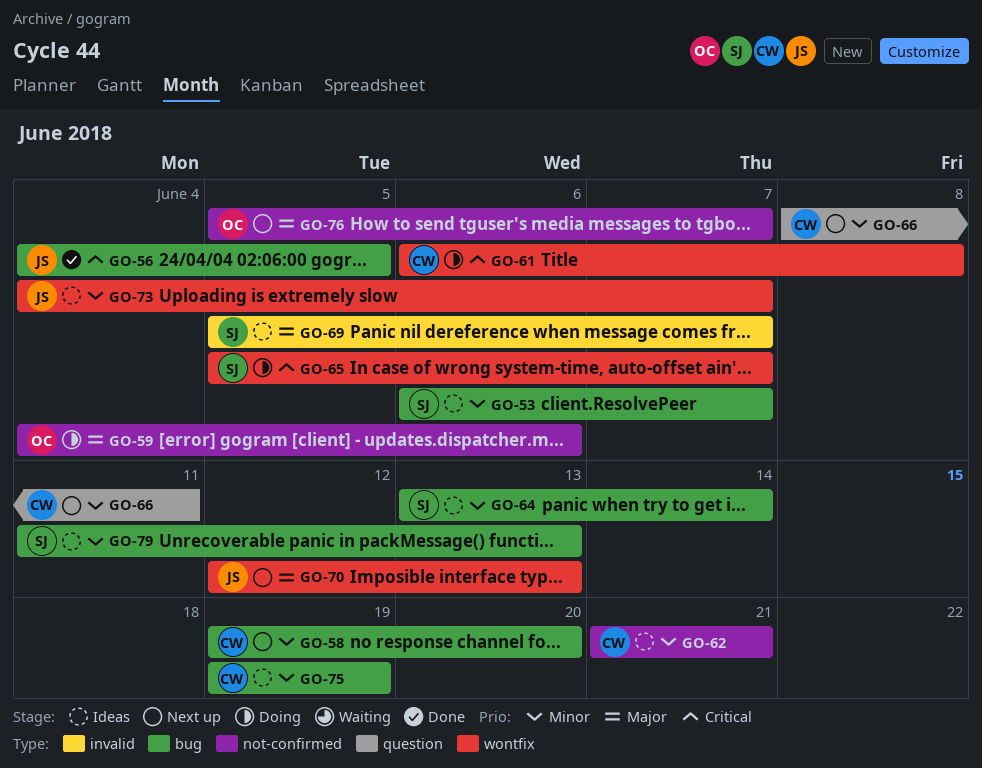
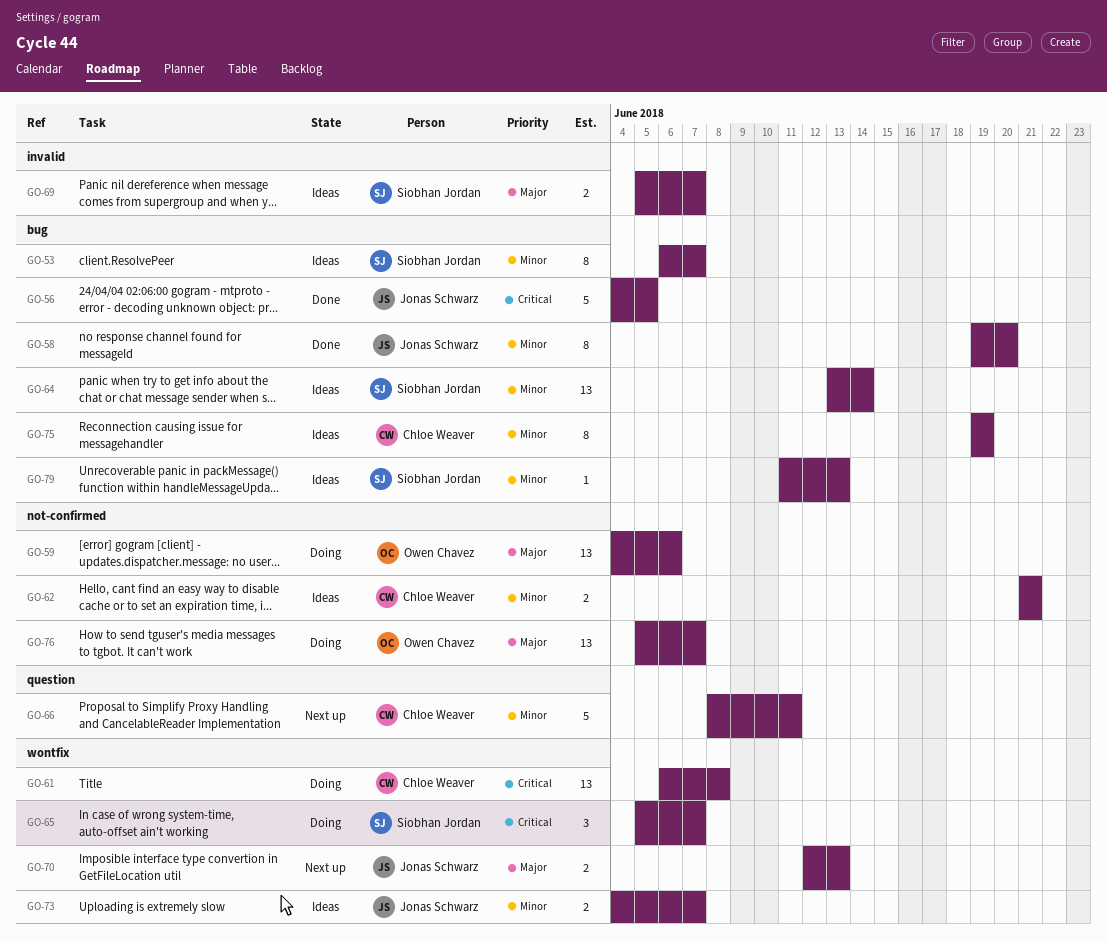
GO-58, status: Next up -> Done
GO-58, owner: Chloe Weaver -> Jonas Schwarz
GO-76, status: Next up -> Doing

